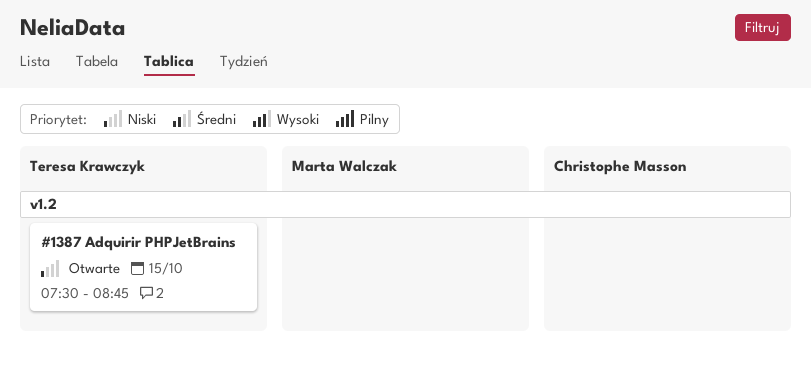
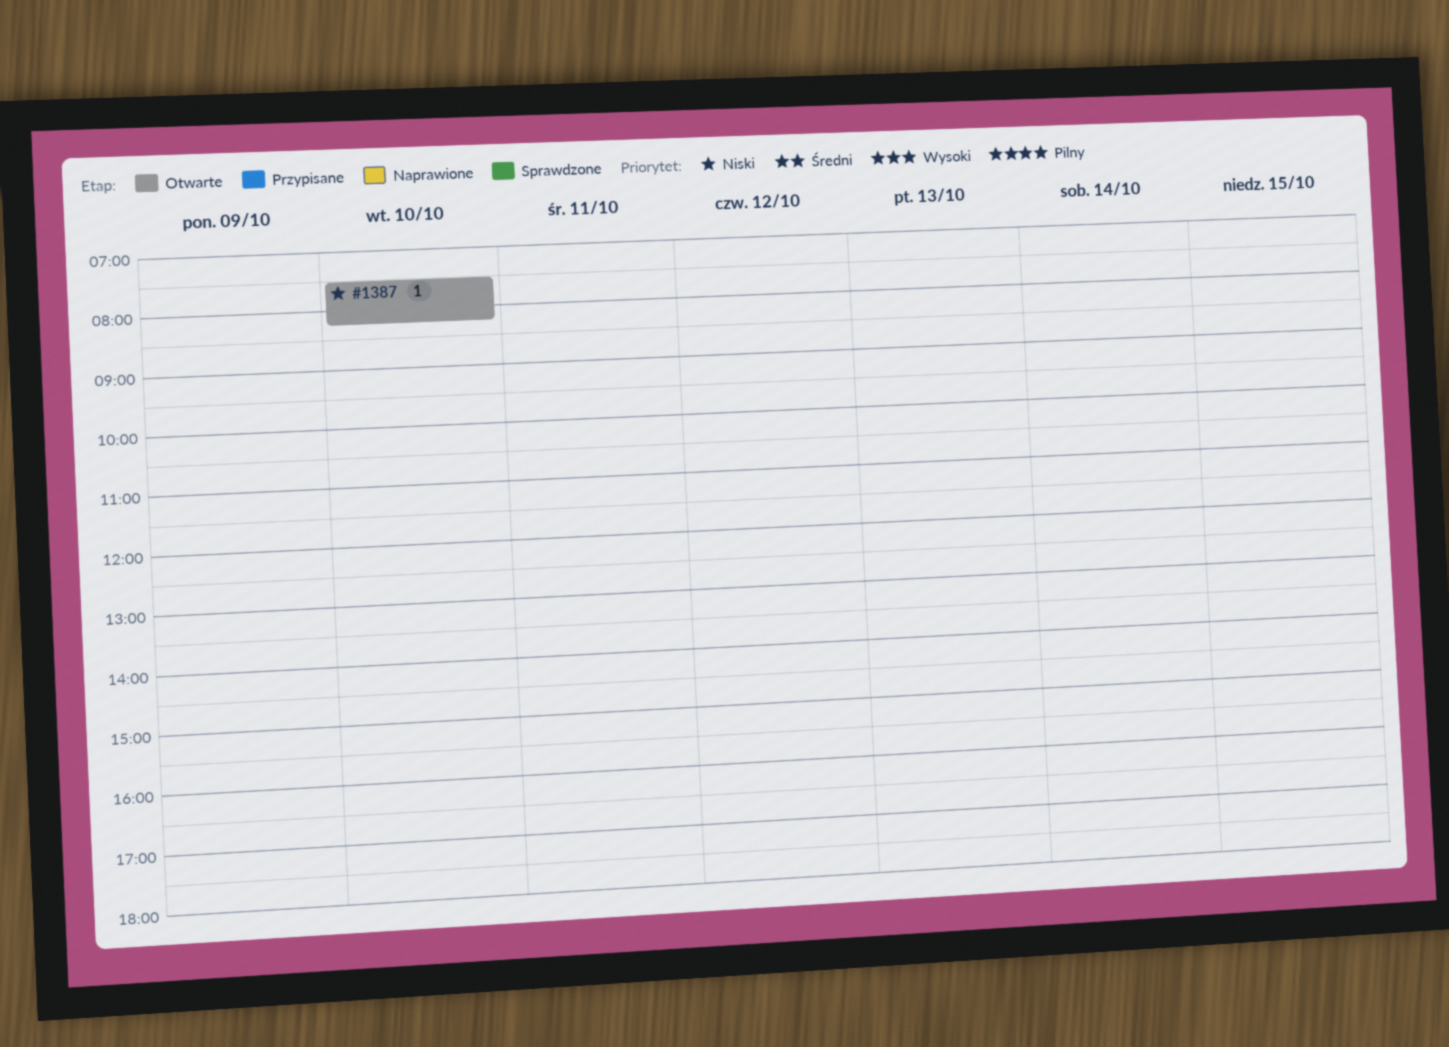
#1387, day: Oct 15 -> Oct 10
#1387, ends: 08:45 -> 08:15

